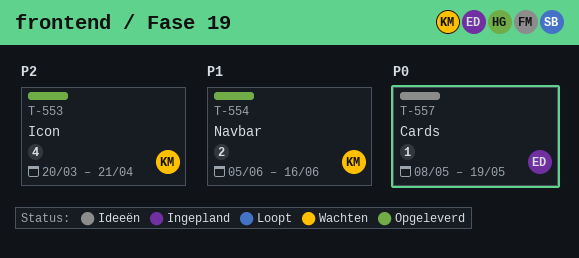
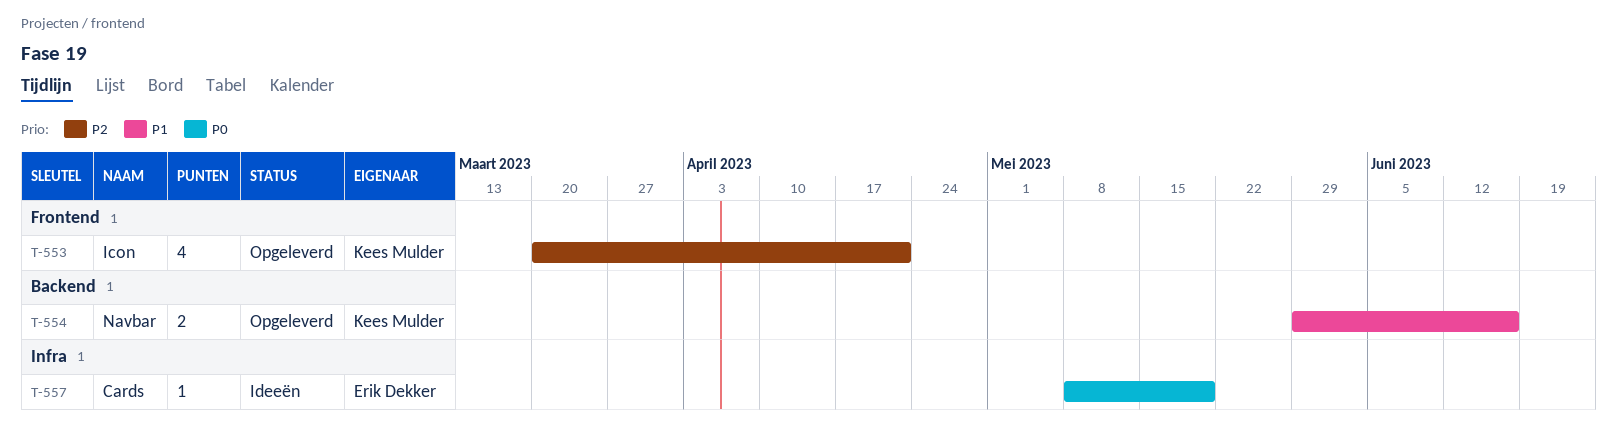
T-554, start: Jun 5 -> May 29

